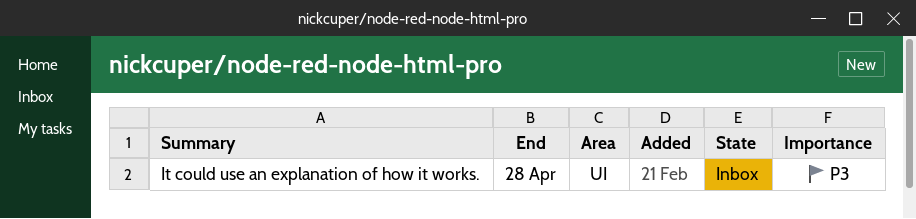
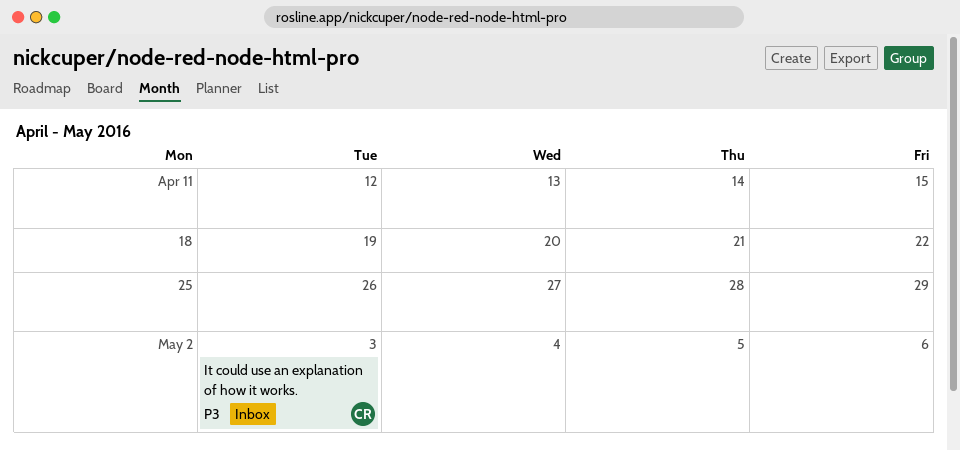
It could use an explanation of how it works., due: Apr 28 -> May 3

